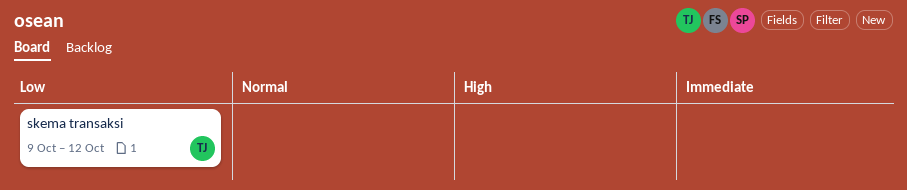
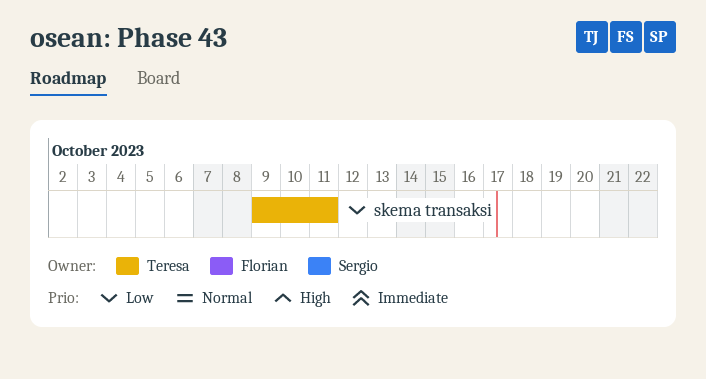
skema transaksi, due: Oct 12 -> Oct 11

